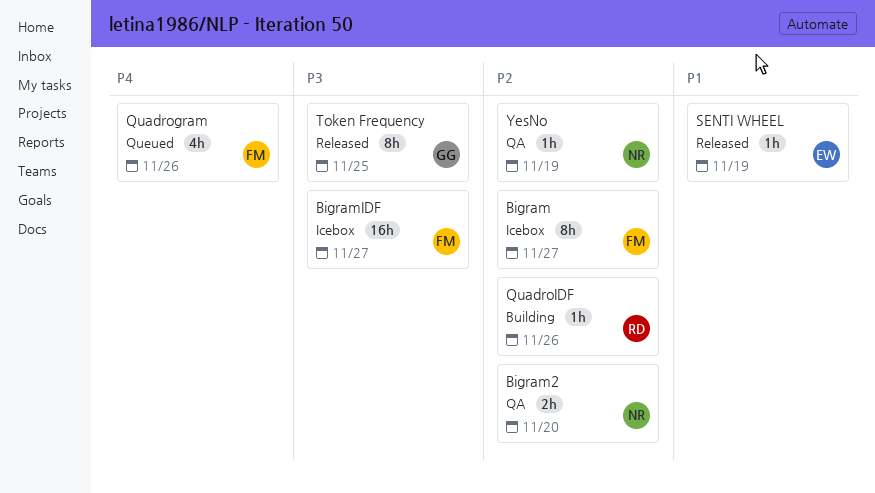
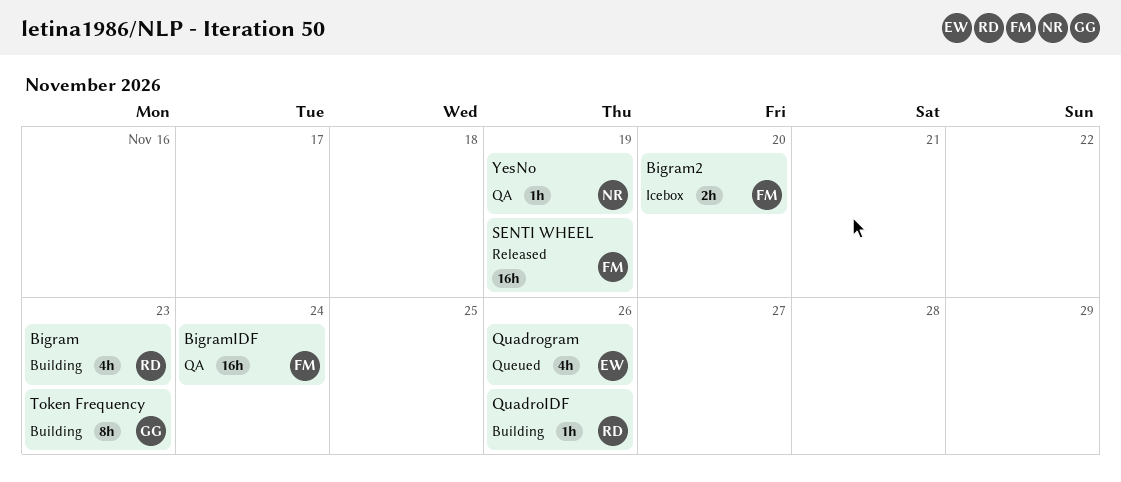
Bigram, status: Icebox -> Building
Bigram, owner: FM -> RD
Bigram, estimate: 8h -> 4h
Bigram, due: Nov 27 -> Nov 23
Bigram2, status: QA -> Icebox
Bigram2, owner: NR -> FM
BigramIDF, status: Icebox -> QA
BigramIDF, due: Nov 27 -> Nov 24
Quadrogram, owner: FM -> EW
SENTI WHEEL, owner: EW -> FM
SENTI WHEEL, estimate: 1h -> 16h
Token Frequency, status: Released -> Building
Token Frequency, due: Nov 25 -> Nov 23

